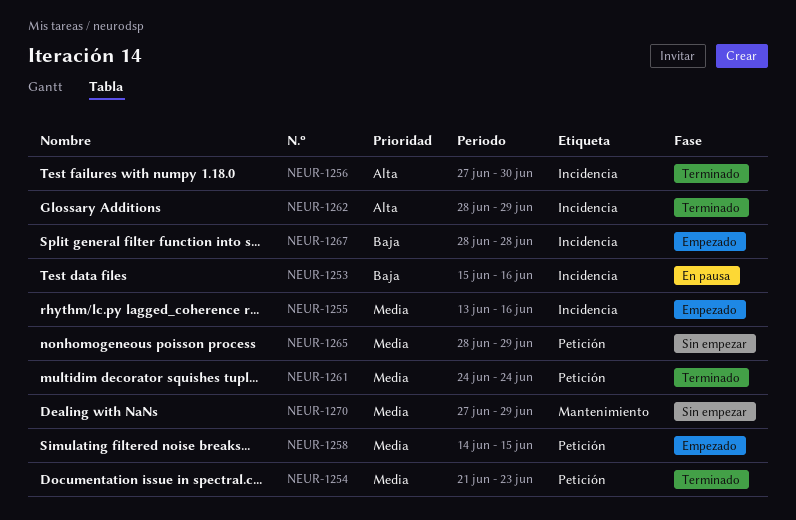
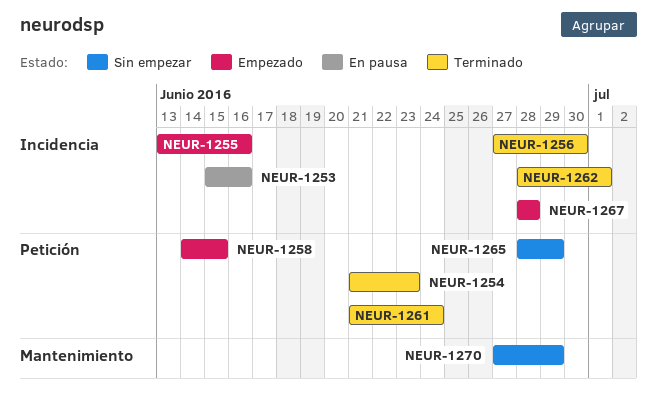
NEUR-1261, start: Jun 24 -> Jun 21
NEUR-1262, due: Jun 29 -> Jul 1

